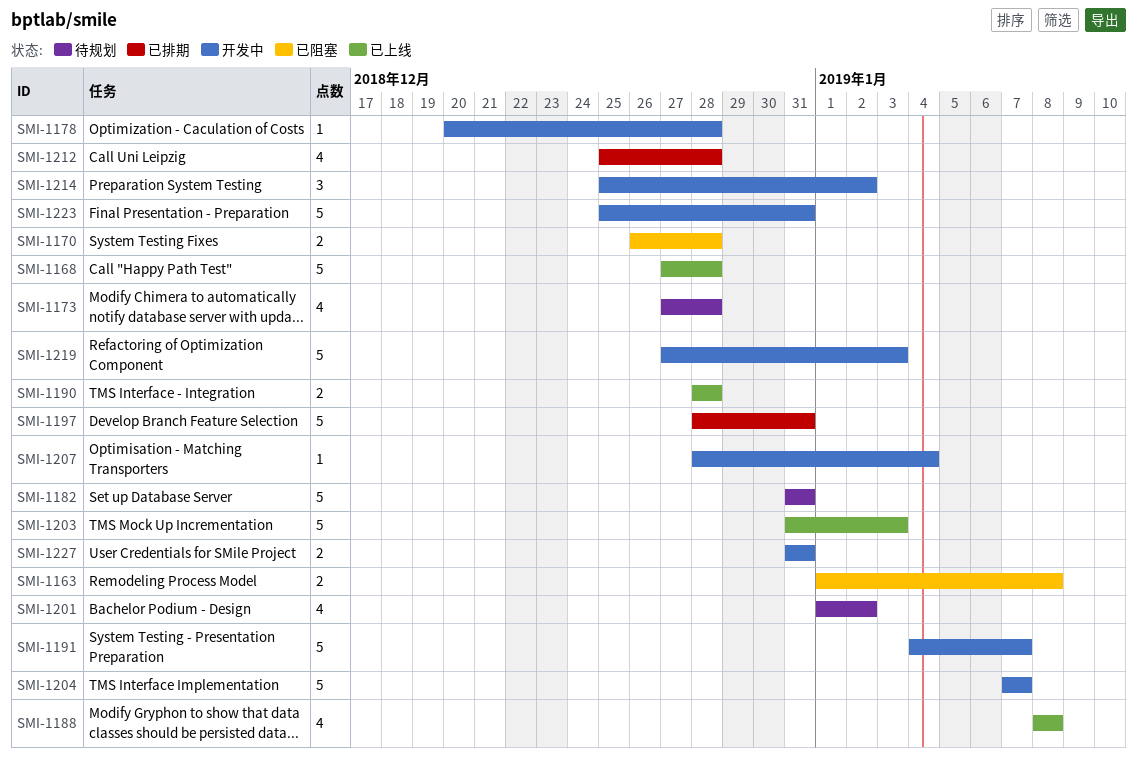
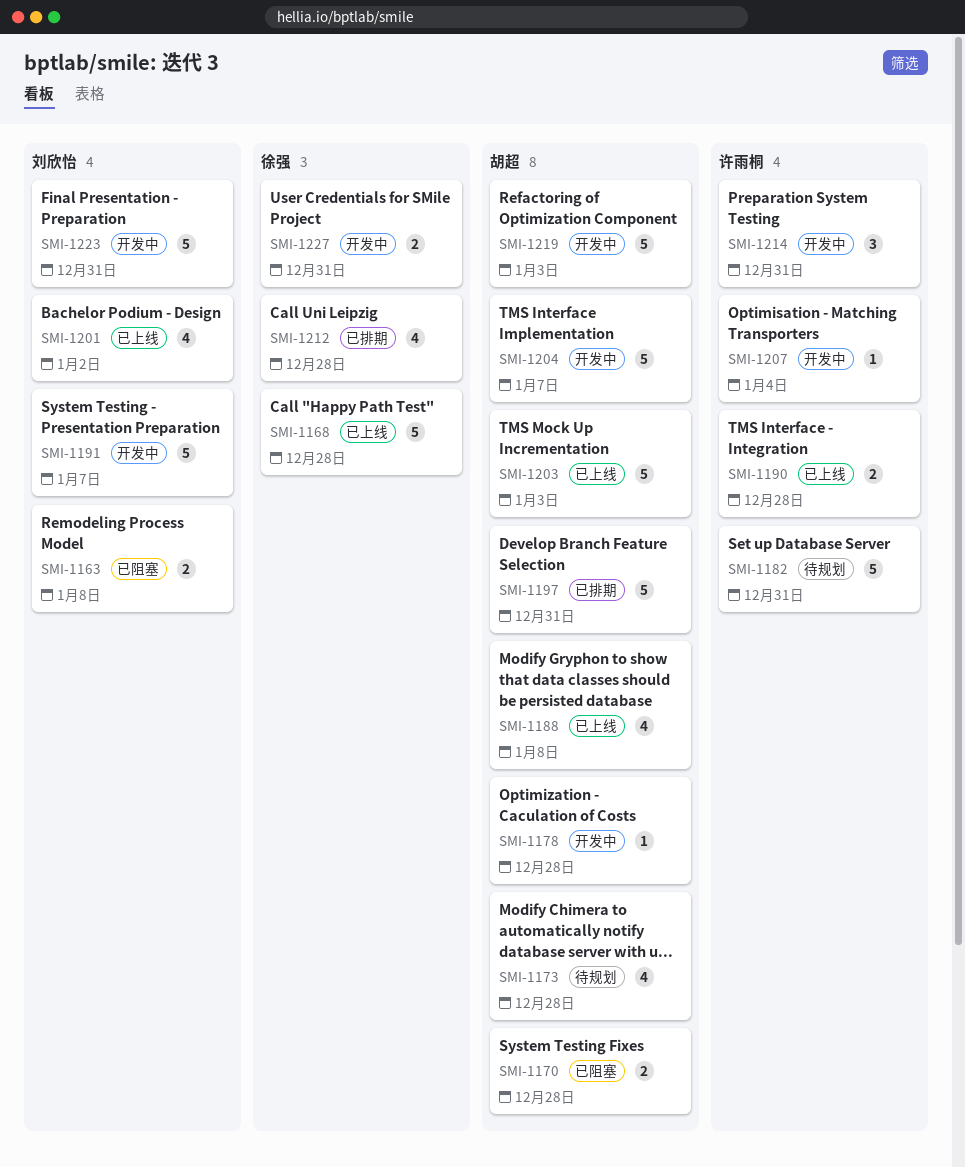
SMI-1201, status: 待规划 -> 已上线
SMI-1214, due: Jan 2 -> Dec 31

